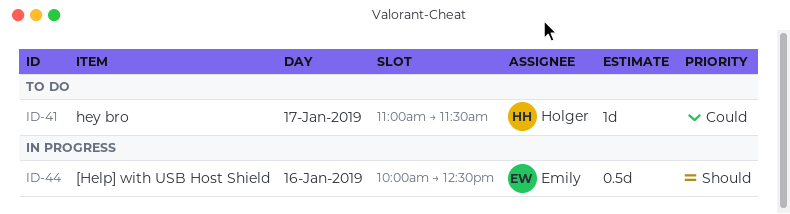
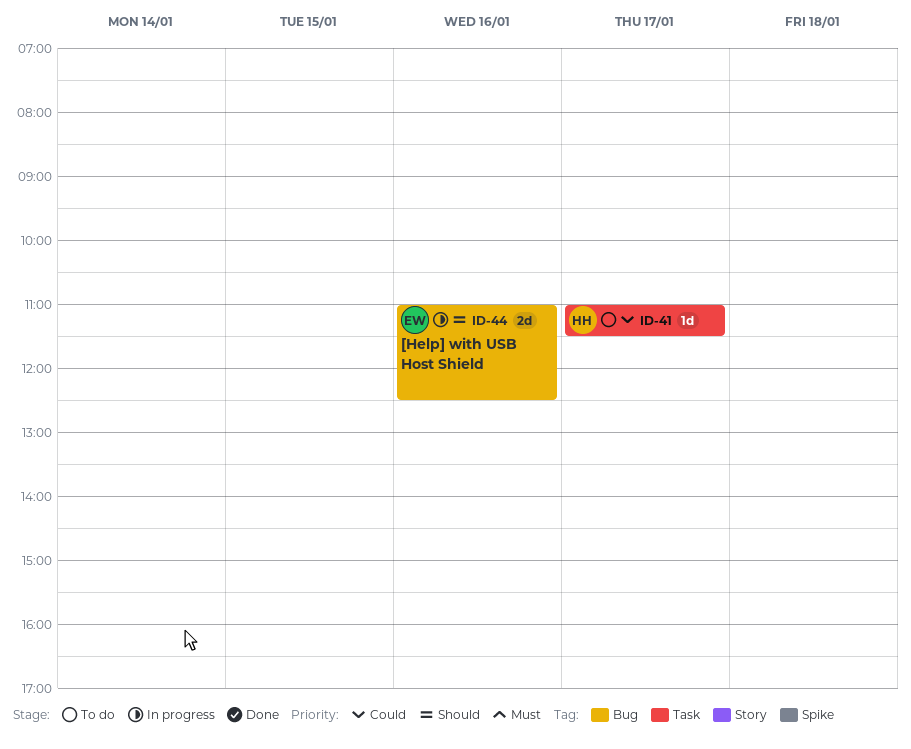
ID-44, estimate: 0.5d -> 2d
ID-44, begins: 10:00 -> 11:00

